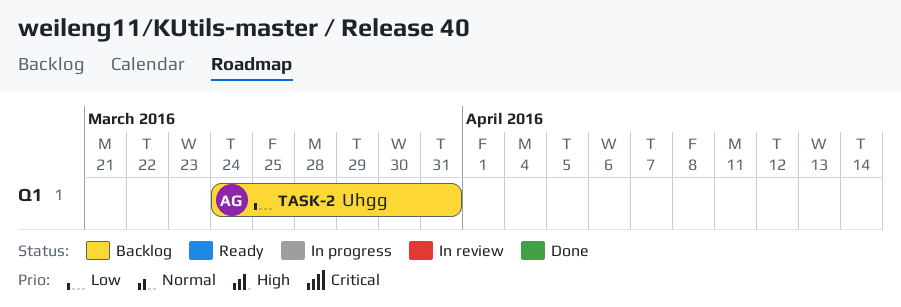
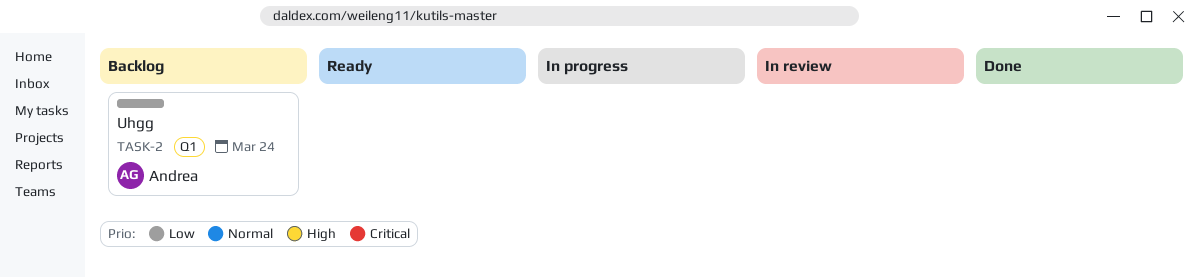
TASK-2, due: Mar 31 -> Mar 24

